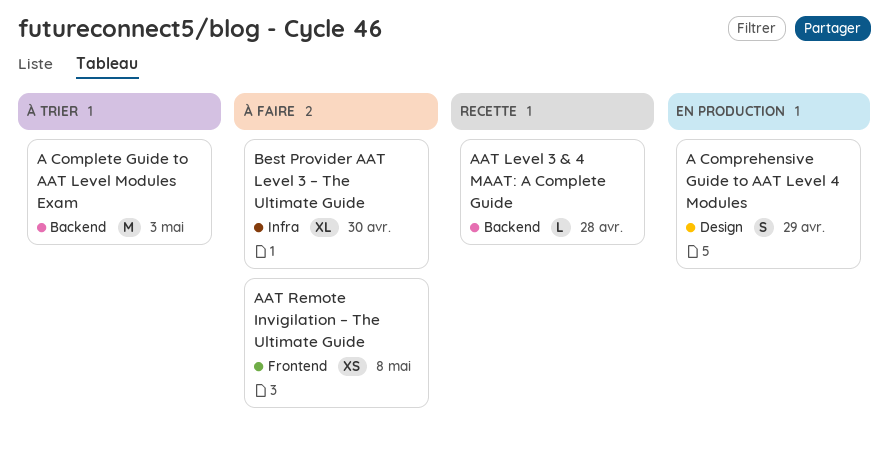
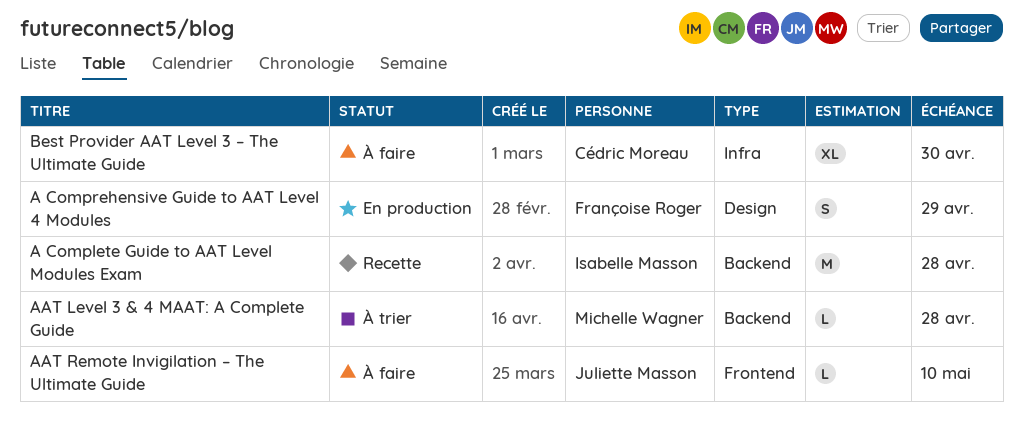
A Complete Guide to AAT Level Modules Exam, status: À trier -> Recette
A Complete Guide to AAT Level Modules Exam, due: May 3 -> Apr 28
AAT Level 3 & 4 MAAT: A Complete Guide, status: Recette -> À trier
AAT Remote Invigilation – The Ultimate Guide, estimate: XS -> L
AAT Remote Invigilation – The Ultimate Guide, due: May 8 -> May 10

